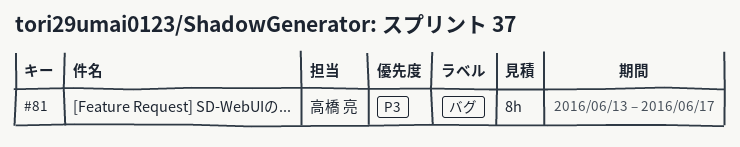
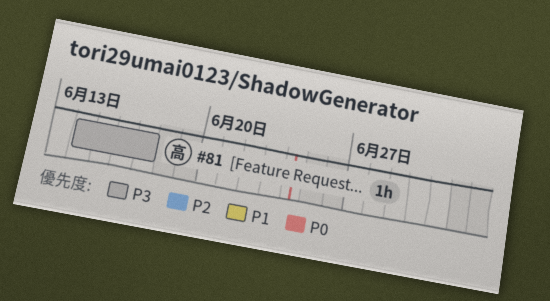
#81, estimate: 8h -> 1h
#81, start: Jun 13 -> Jun 14

